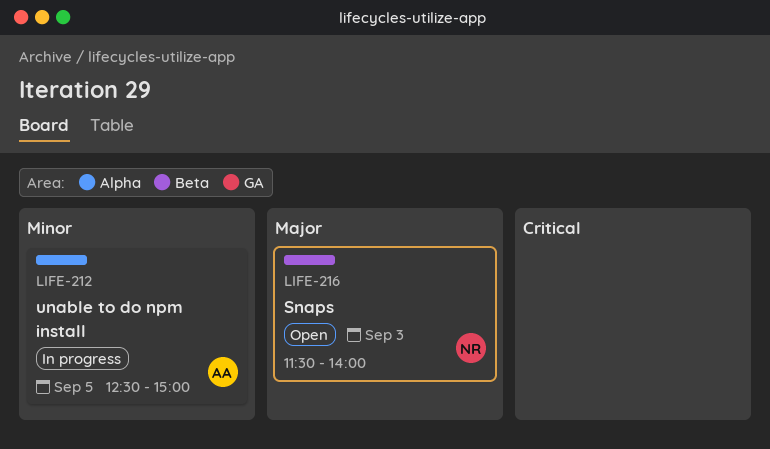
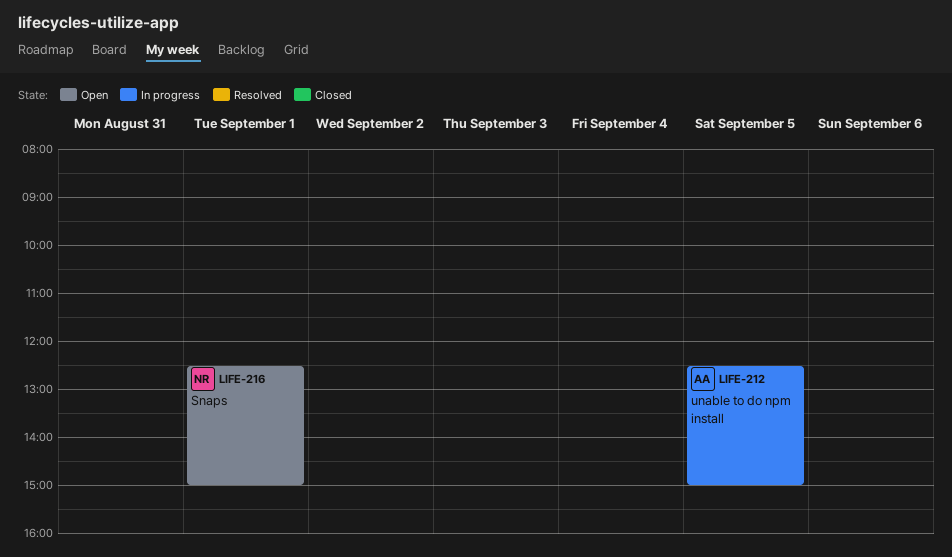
LIFE-216, day: Sep 3 -> Sep 1
LIFE-216, begins: 11:30 -> 12:30
LIFE-216, ends: 14:00 -> 15:00

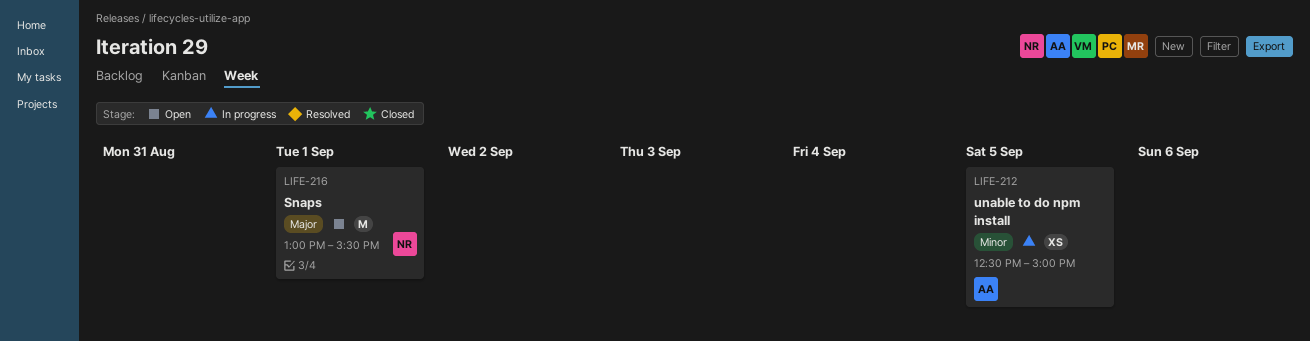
LIFE-216, begins: 12:30 -> 13:00
LIFE-216, ends: 15:00 -> 15:30

